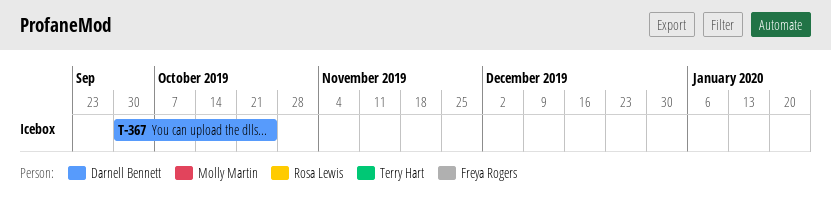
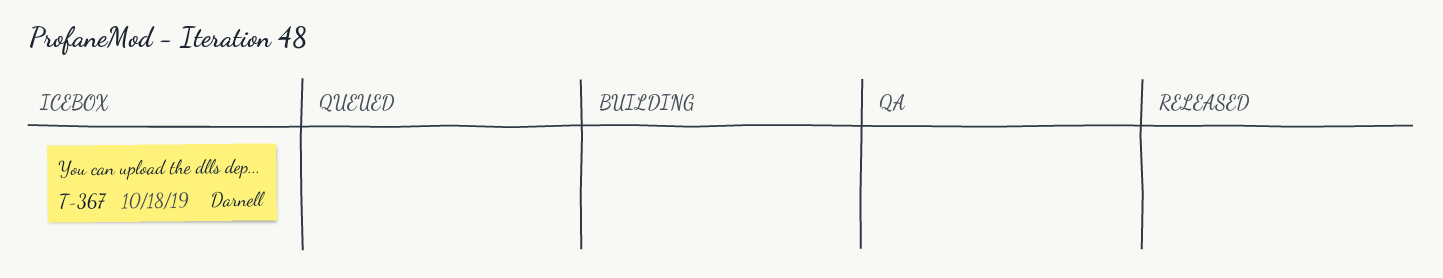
T-367, due: Oct 25 -> Oct 18

